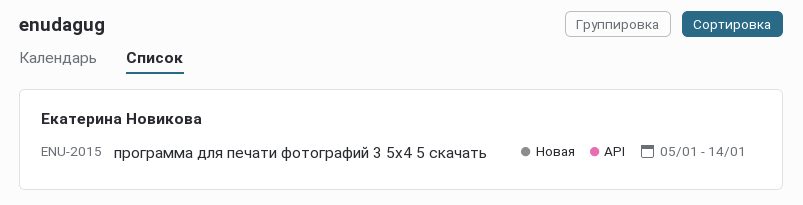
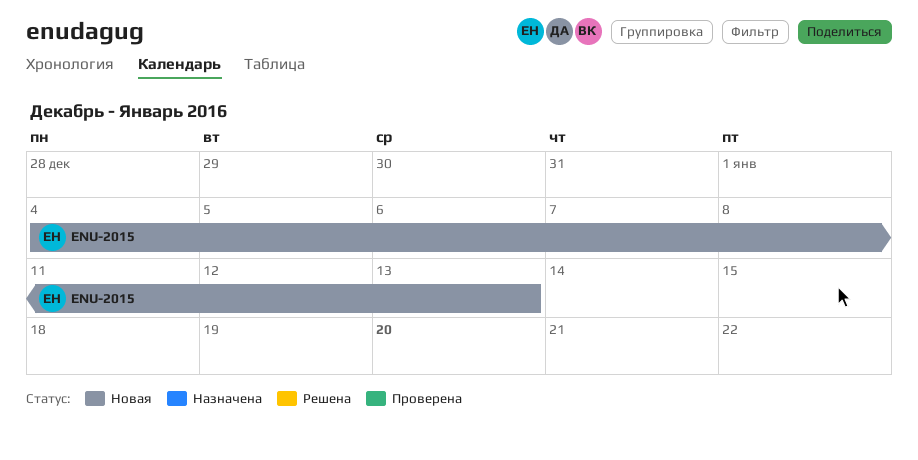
ENU-2015, start: Jan 5 -> Jan 4
ENU-2015, due: Jan 14 -> Jan 13

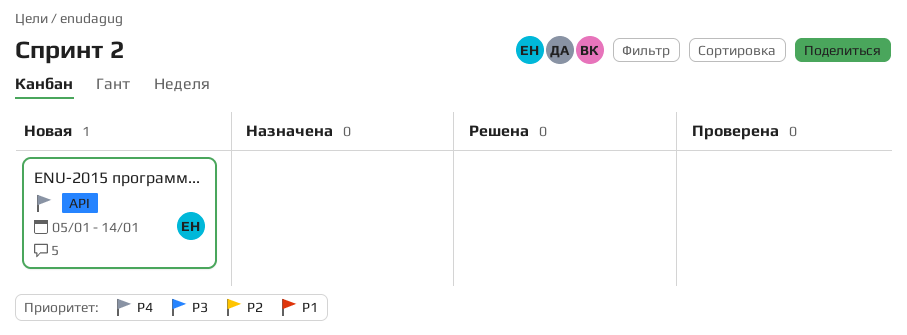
ENU-2015, start: Jan 4 -> Jan 5
ENU-2015, due: Jan 13 -> Jan 14

